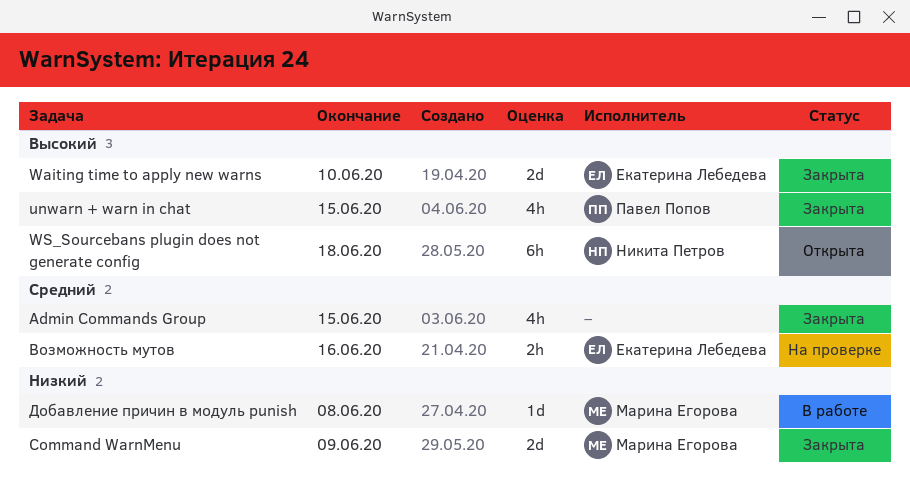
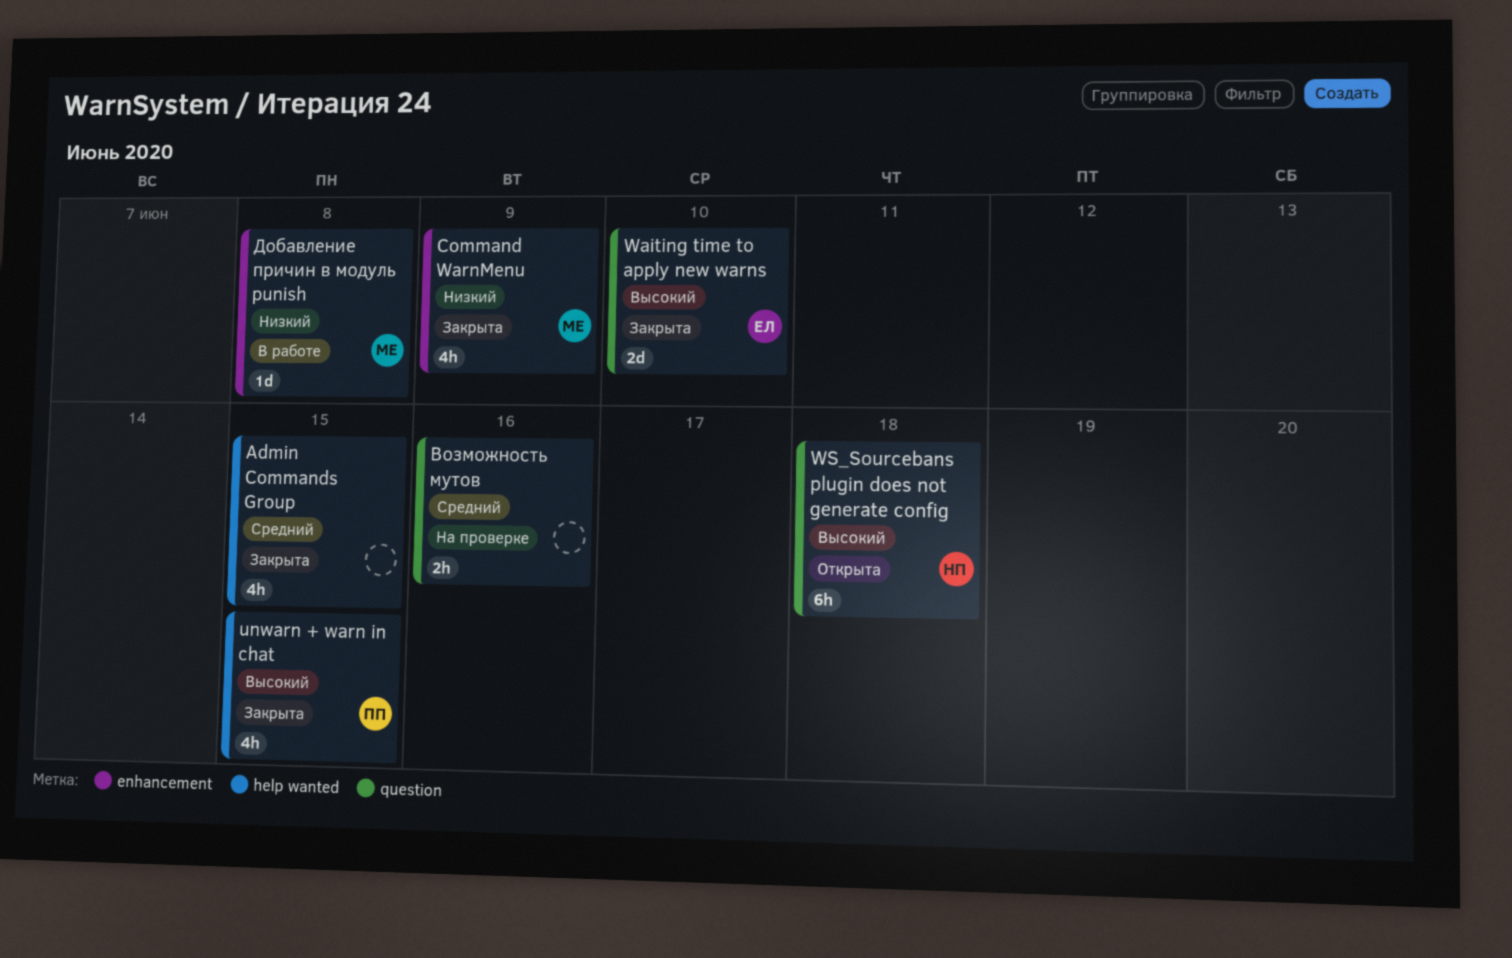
Command WarnMenu, estimate: 2d -> 4h
Возможность мутов, owner: Екатерина Лебедева -> none

